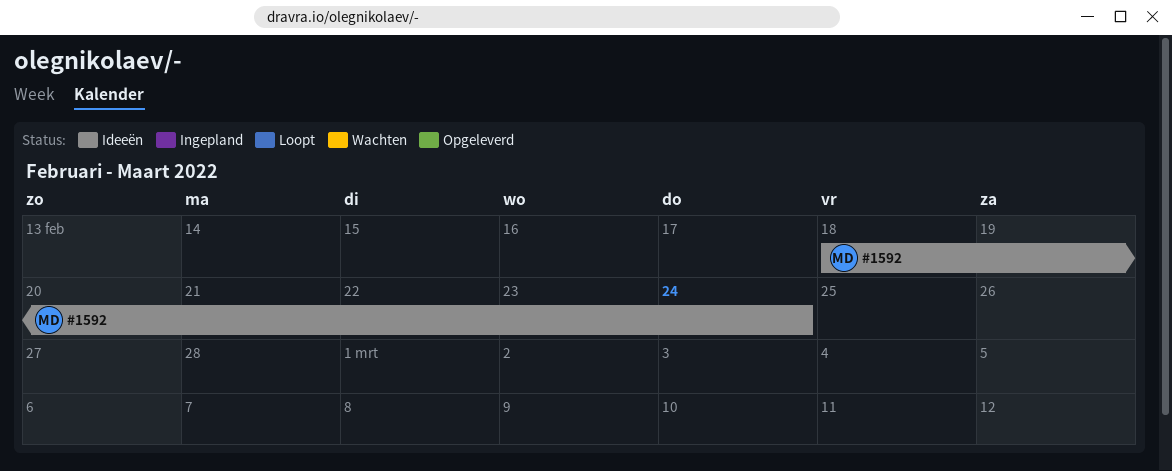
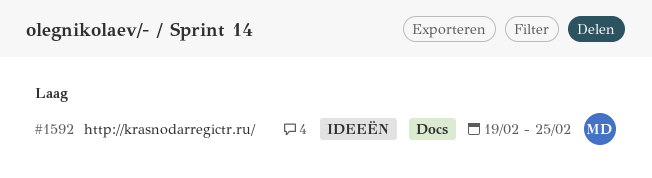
#1592, start: Feb 18 -> Feb 19
#1592, due: Feb 24 -> Feb 25

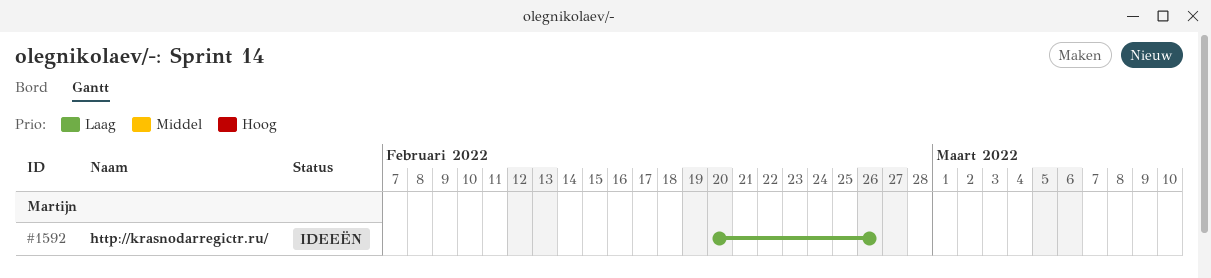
#1592, start: Feb 19 -> Feb 20
#1592, due: Feb 25 -> Feb 26

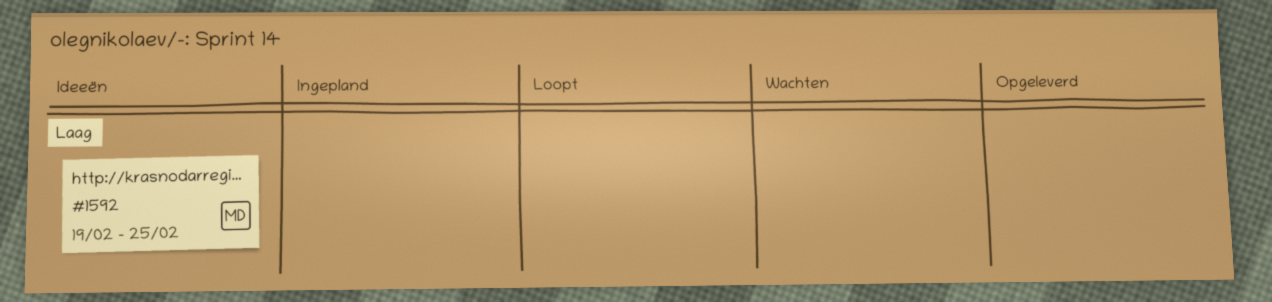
#1592, start: Feb 20 -> Feb 19
#1592, due: Feb 26 -> Feb 25

